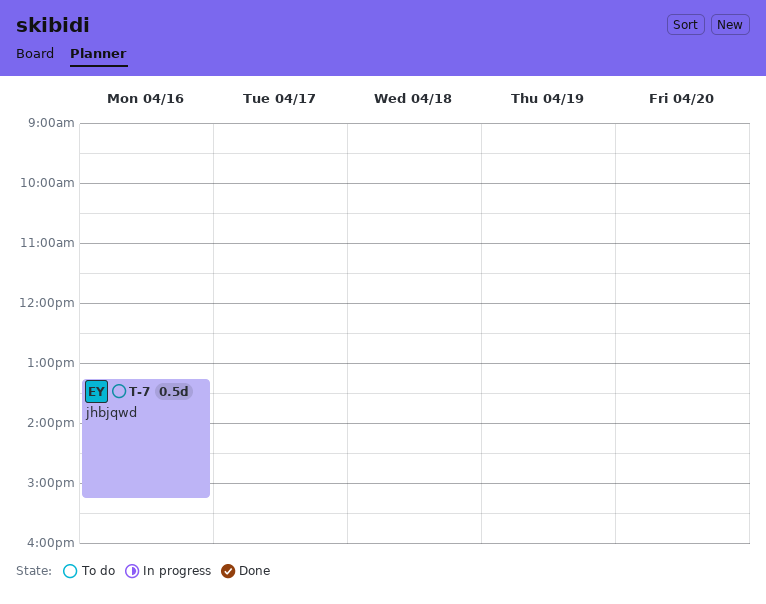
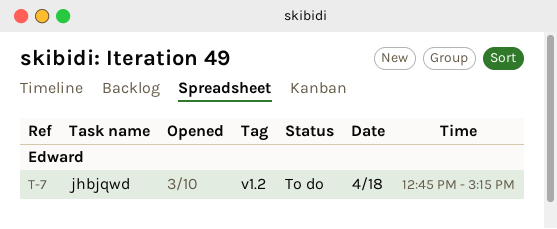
T-7, day: Apr 16 -> Apr 18
T-7, begins: 13:15 -> 12:45

